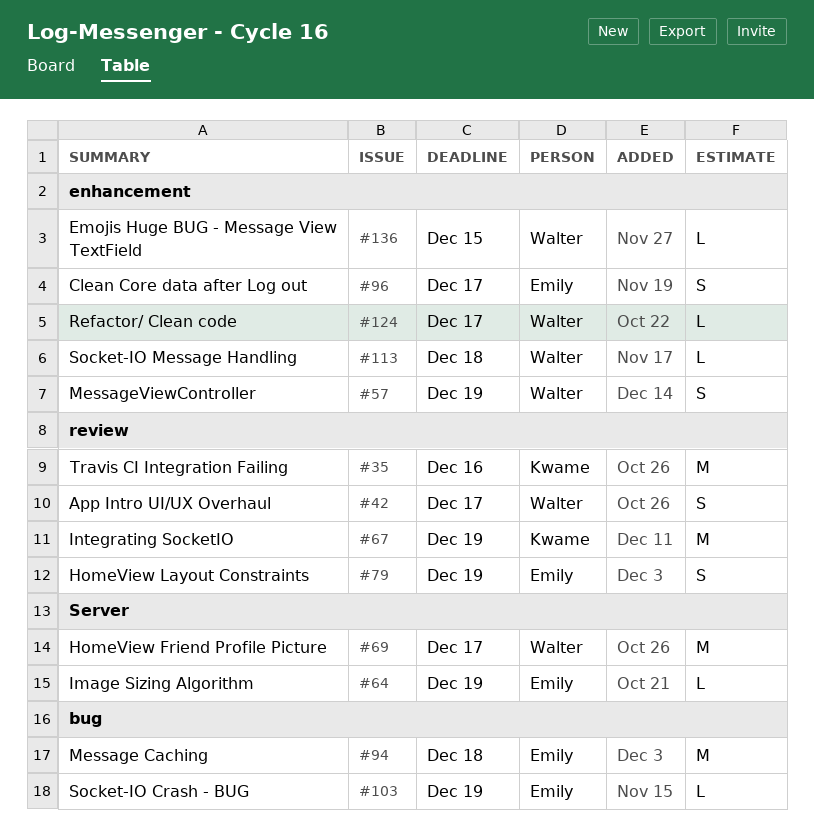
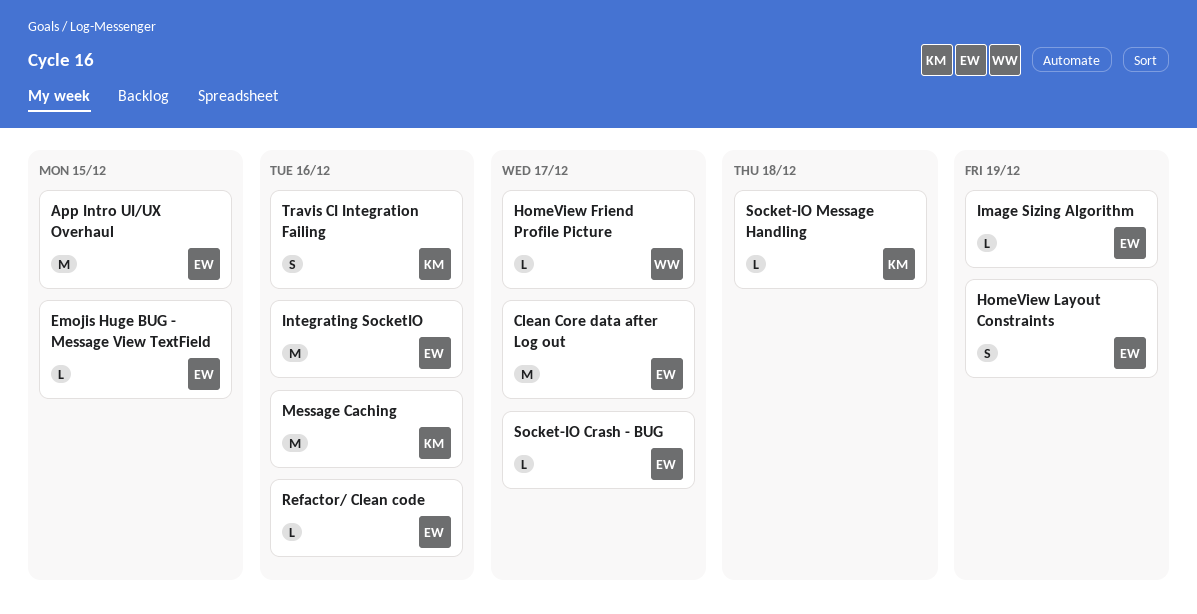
App Intro UI/UX Overhaul, owner: Walter -> Emily
App Intro UI/UX Overhaul, estimate: S -> M
App Intro UI/UX Overhaul, due: Dec 17 -> Dec 15
Clean Core data after Log out, estimate: S -> M
Emojis Huge BUG - Message View TextField, owner: Walter -> Emily
HomeView Friend Profile Picture, estimate: M -> L
Integrating SocketIO, owner: Kwame -> Emily
Integrating SocketIO, due: Dec 19 -> Dec 16
Message Caching, owner: Emily -> Kwame
Message Caching, due: Dec 18 -> Dec 16
MessageViewController: present -> none
Refactor/ Clean code, owner: Walter -> Emily
Refactor/ Clean code, due: Dec 17 -> Dec 16
Socket-IO Crash - BUG, due: Dec 19 -> Dec 17
Socket-IO Message Handling, owner: Walter -> Kwame
Travis CI Integration Failing, estimate: M -> S

